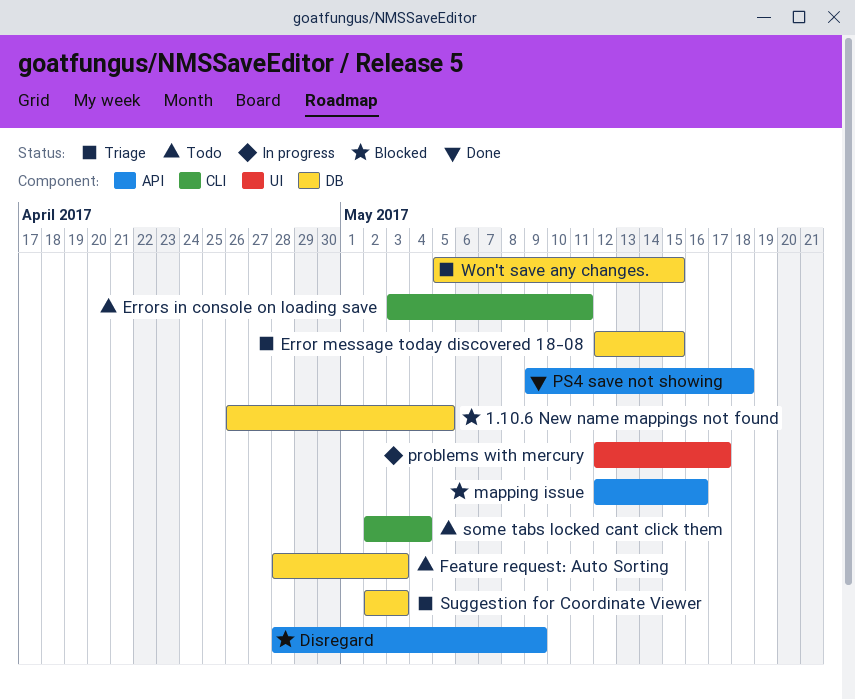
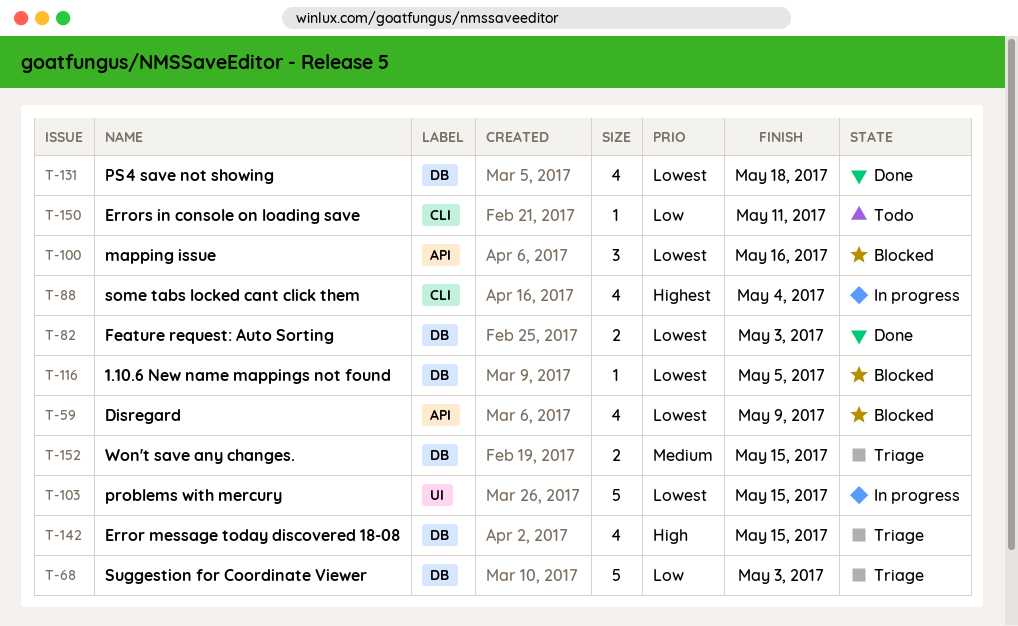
Feature request: Auto Sorting, status: Todo -> Done
problems with mercury, due: May 17 -> May 15
PS4 save not showing, label: API -> DB
some tabs locked cant click them, status: Todo -> In progress

